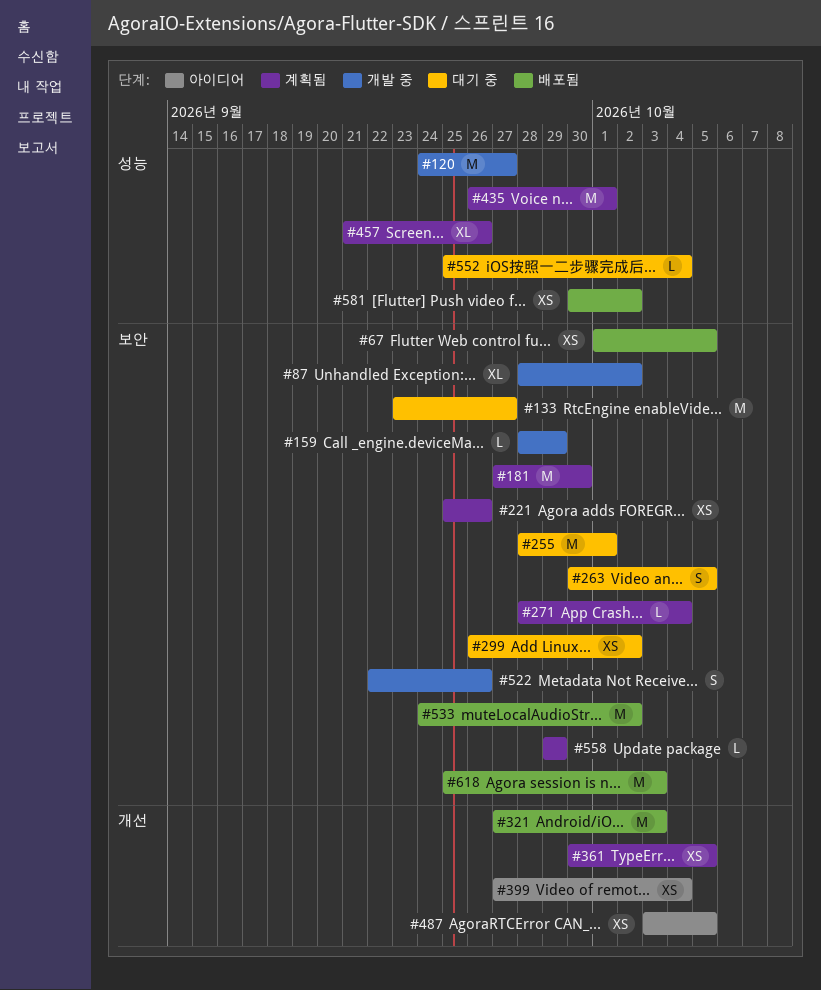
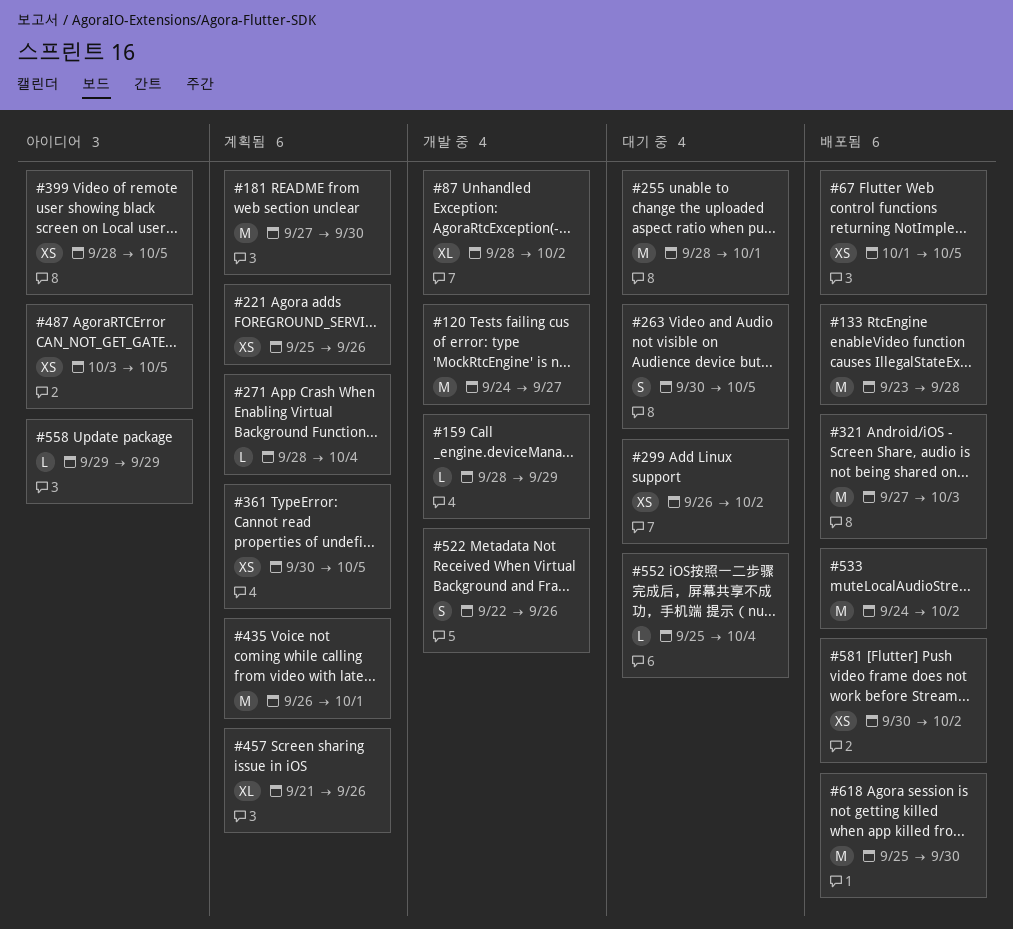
#133, status: 대기 중 -> 배포됨
#133, due: Sep 27 -> Sep 28
#399, start: Sep 27 -> Sep 28
#399, due: Oct 4 -> Oct 5
#558, status: 계획됨 -> 아이디어
#618, due: Oct 3 -> Sep 30

